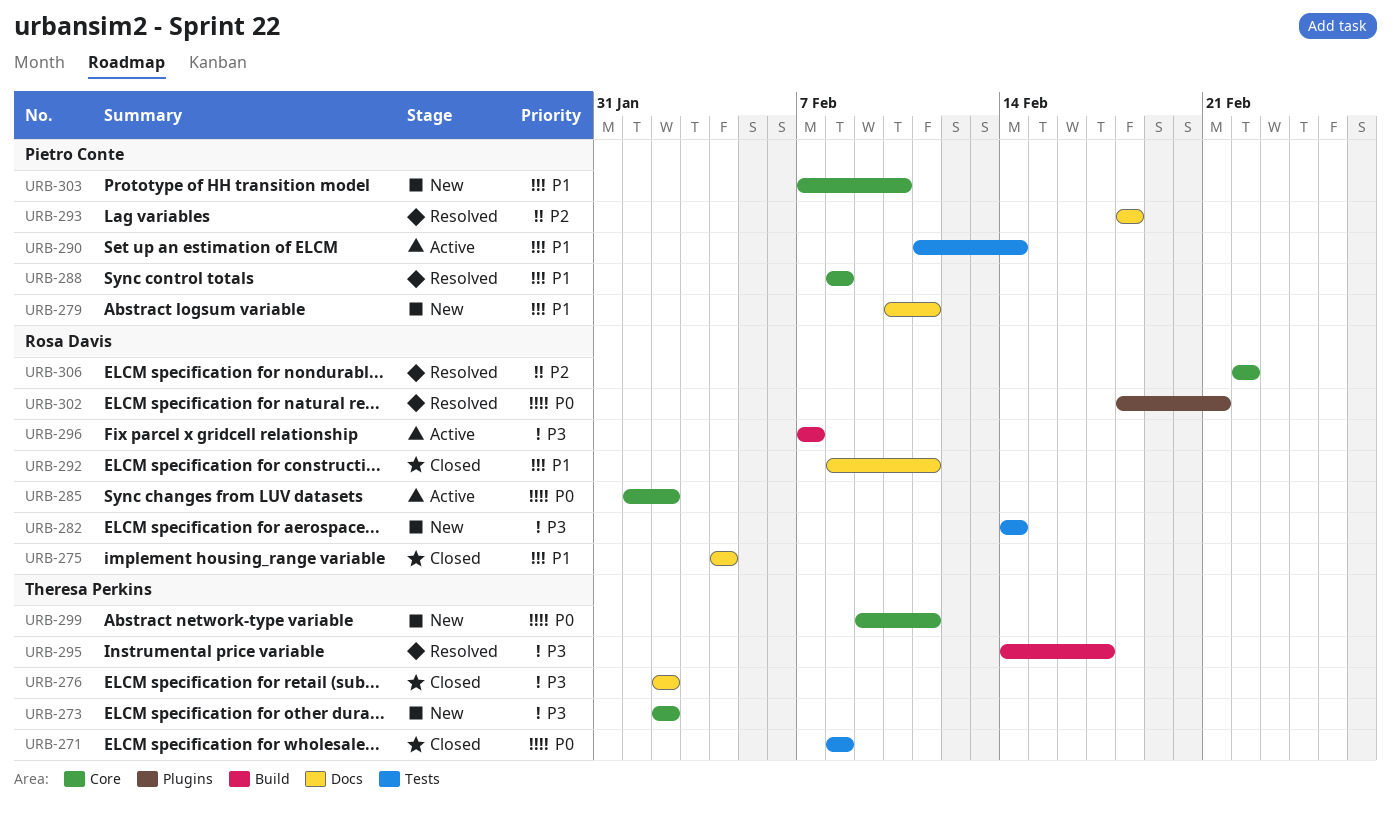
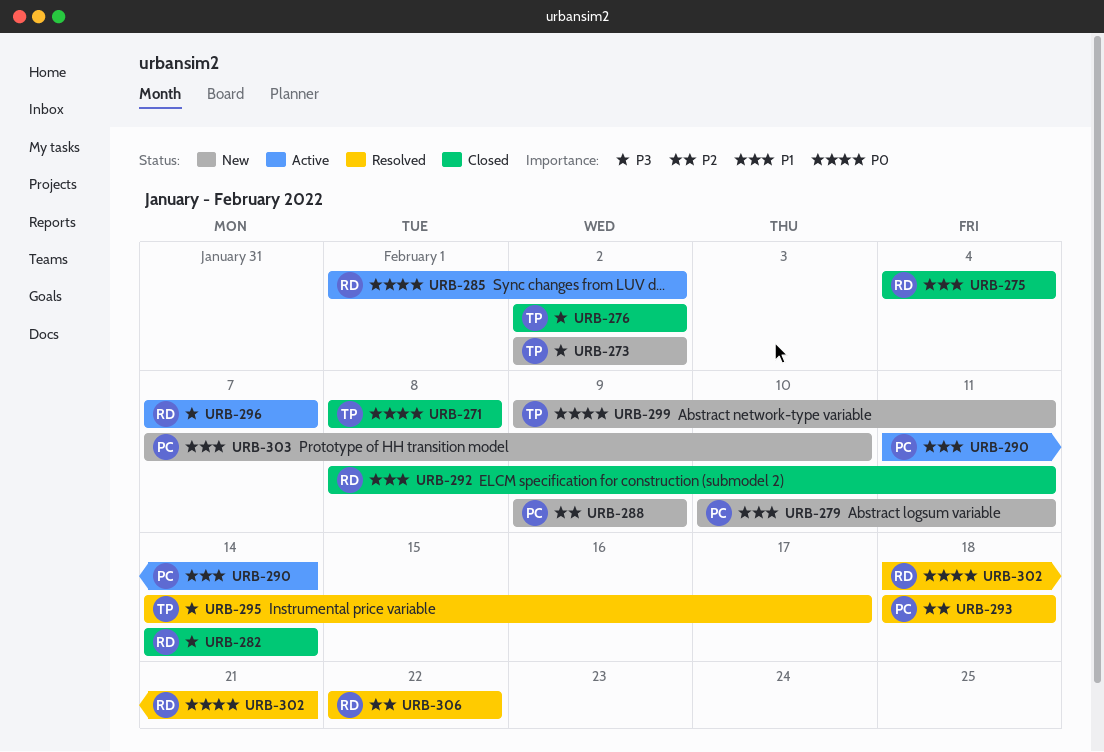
URB-282, status: New -> Closed
URB-288, status: Resolved -> New
URB-288, priority: P1 -> P2
URB-288, start: Feb 8 -> Feb 9
URB-288, due: Feb 8 -> Feb 9

